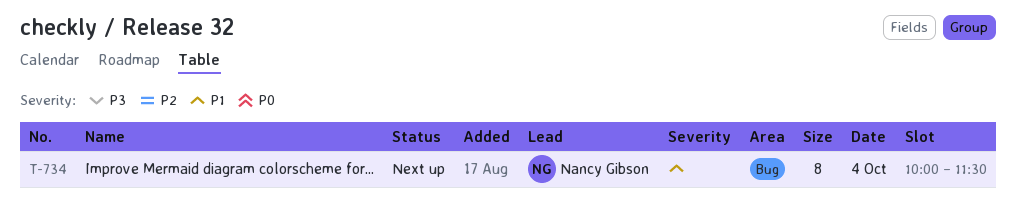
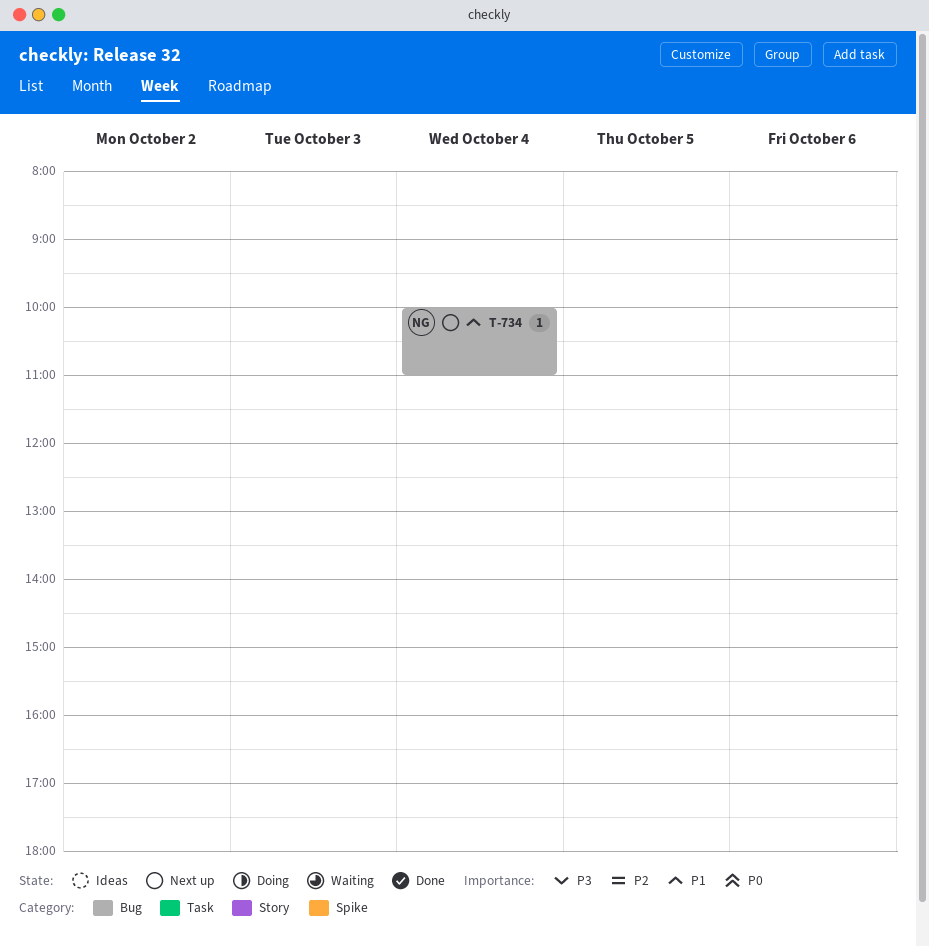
T-734, estimate: 8 -> 1
T-734, ends: 11:30 -> 11:00

